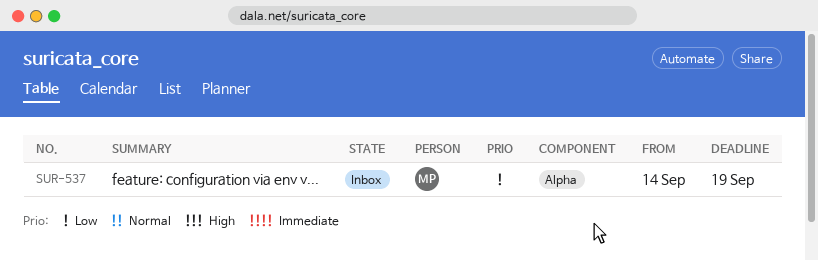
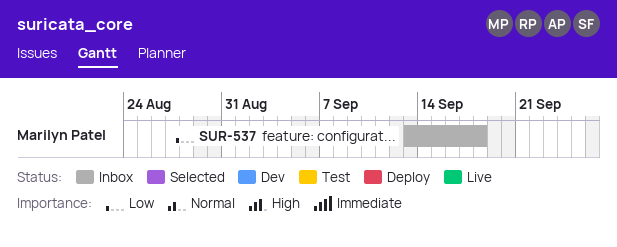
SUR-537, start: Sep 14 -> Sep 13
SUR-537, due: Sep 19 -> Sep 18

